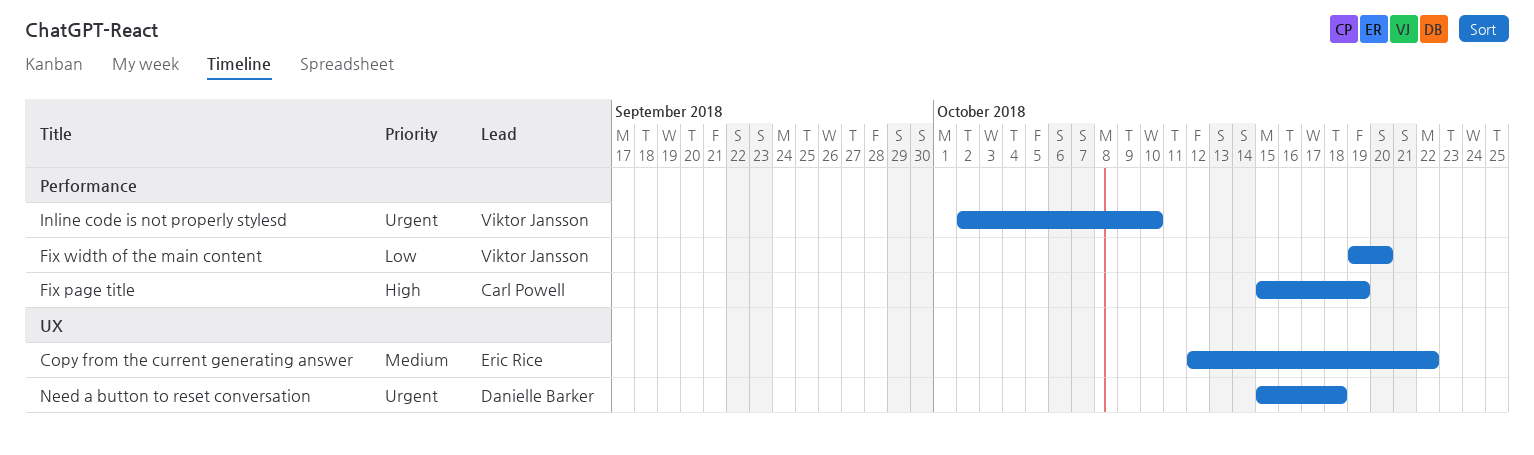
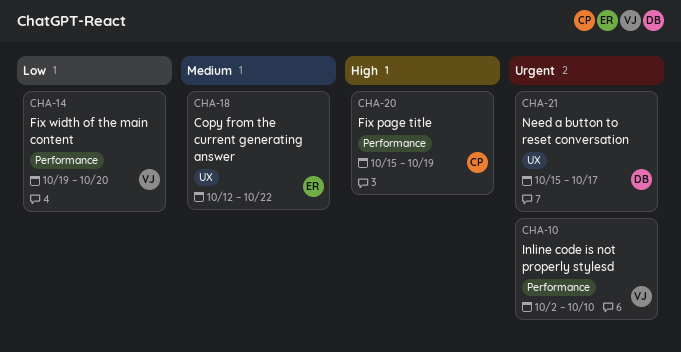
Need a button to reset conversation, due: Oct 18 -> Oct 17

